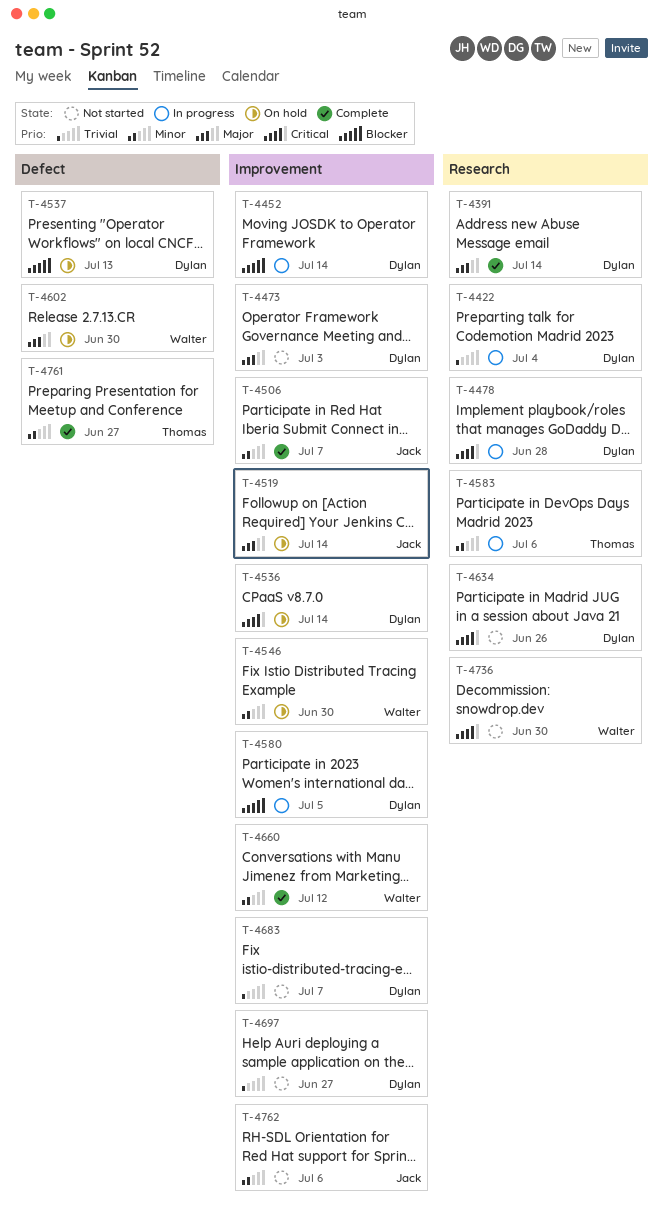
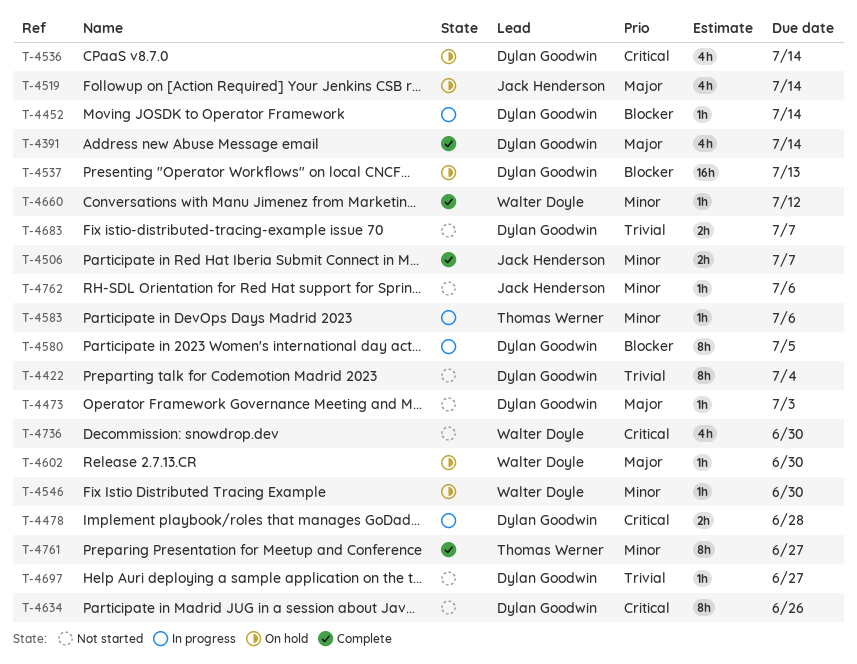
T-4422, status: In progress -> Not started

